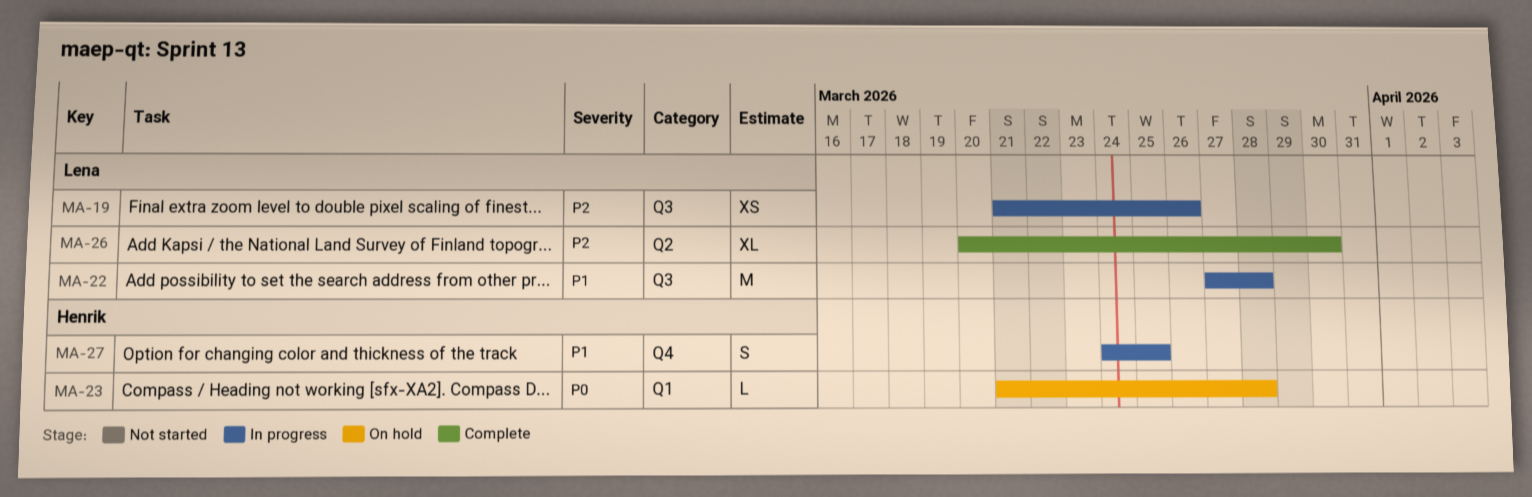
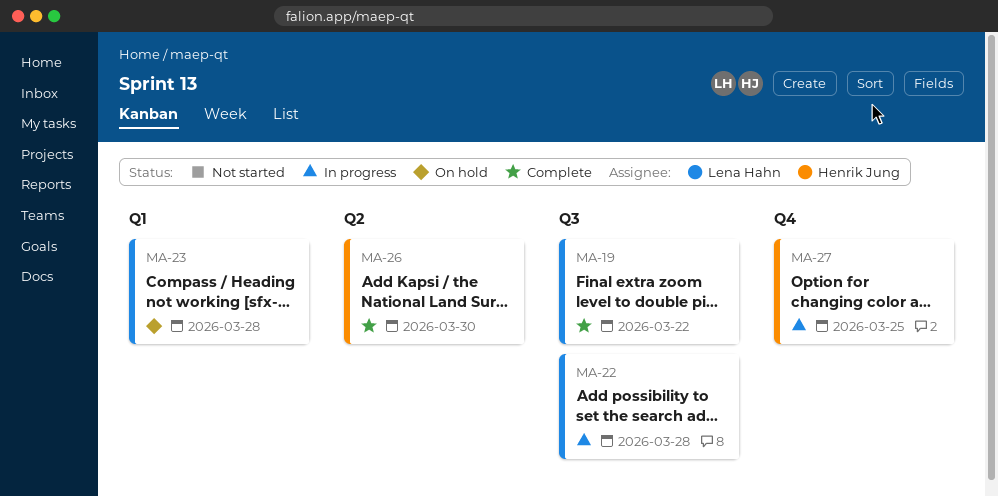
MA-19, status: In progress -> Complete
MA-19, due: Mar 26 -> Mar 22
MA-23, owner: Henrik Jung -> Lena Hahn
MA-26, owner: Lena Hahn -> Henrik Jung

